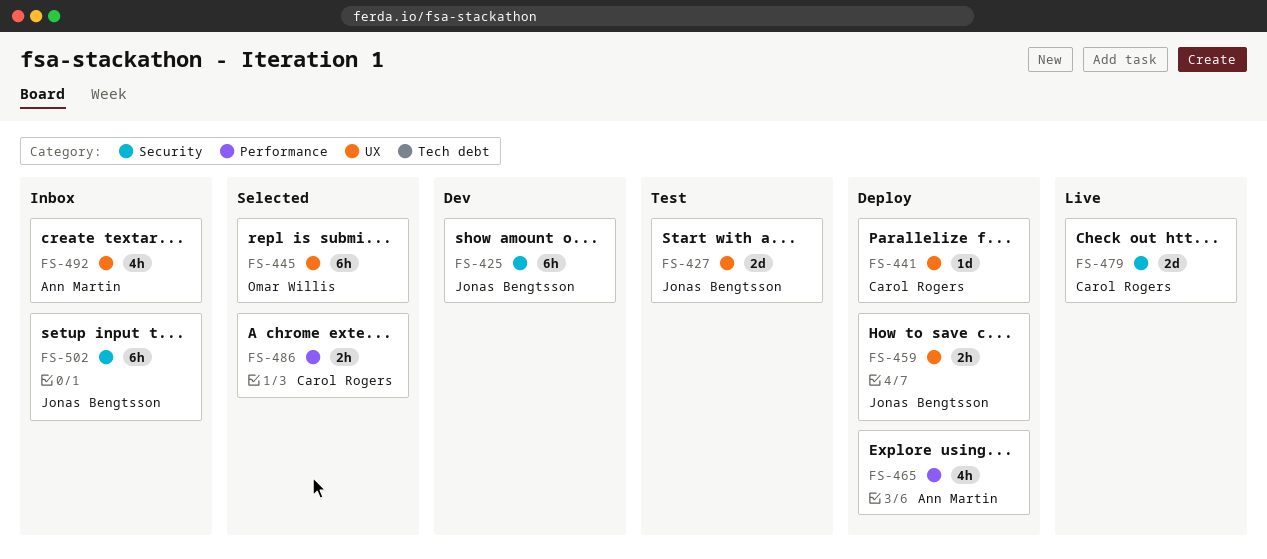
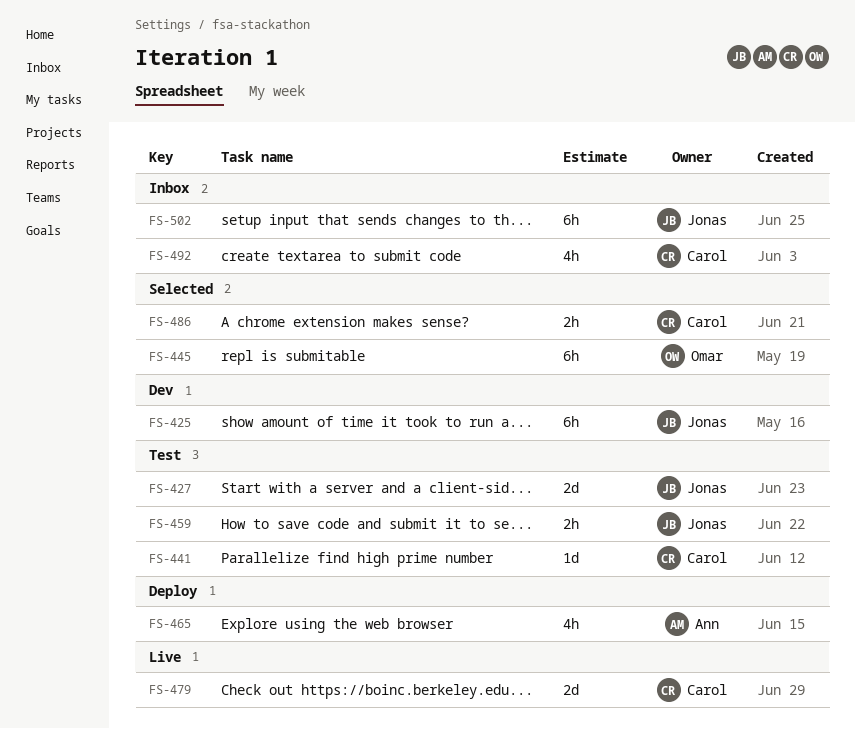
FS-441, status: Deploy -> Test
FS-459, status: Deploy -> Test
FS-492, owner: Ann Martin -> Carol Rogers

